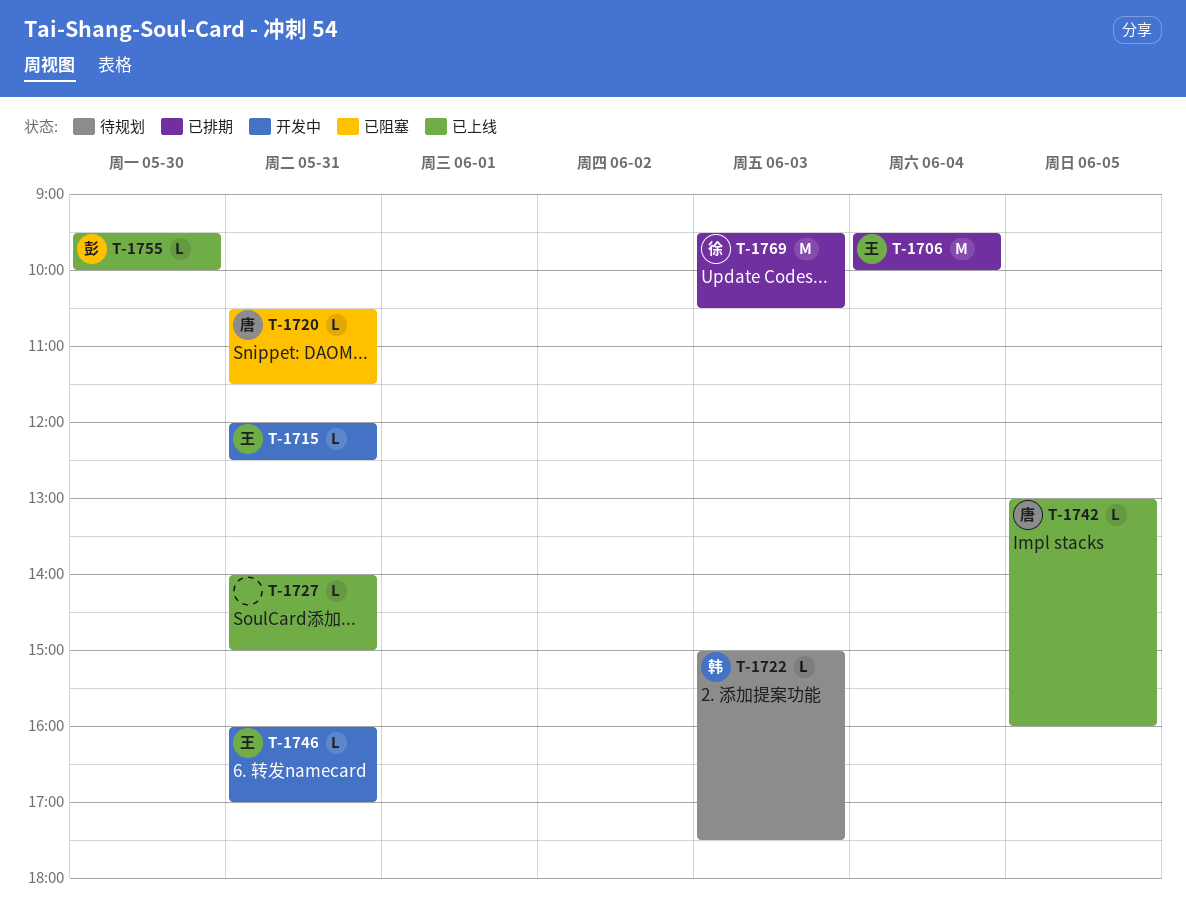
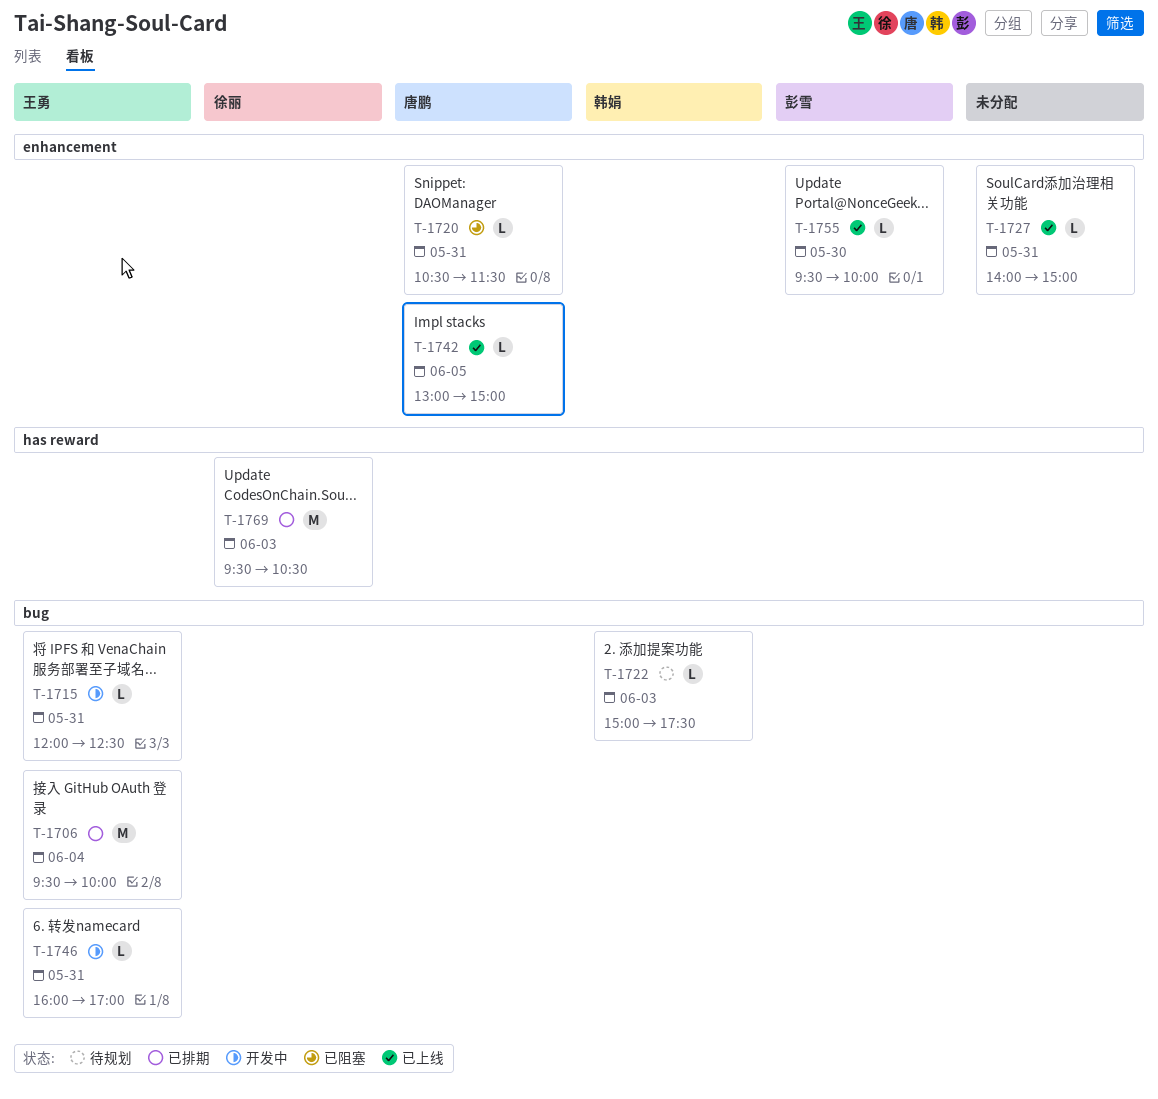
T-1742, ends: 16:00 -> 15:00

